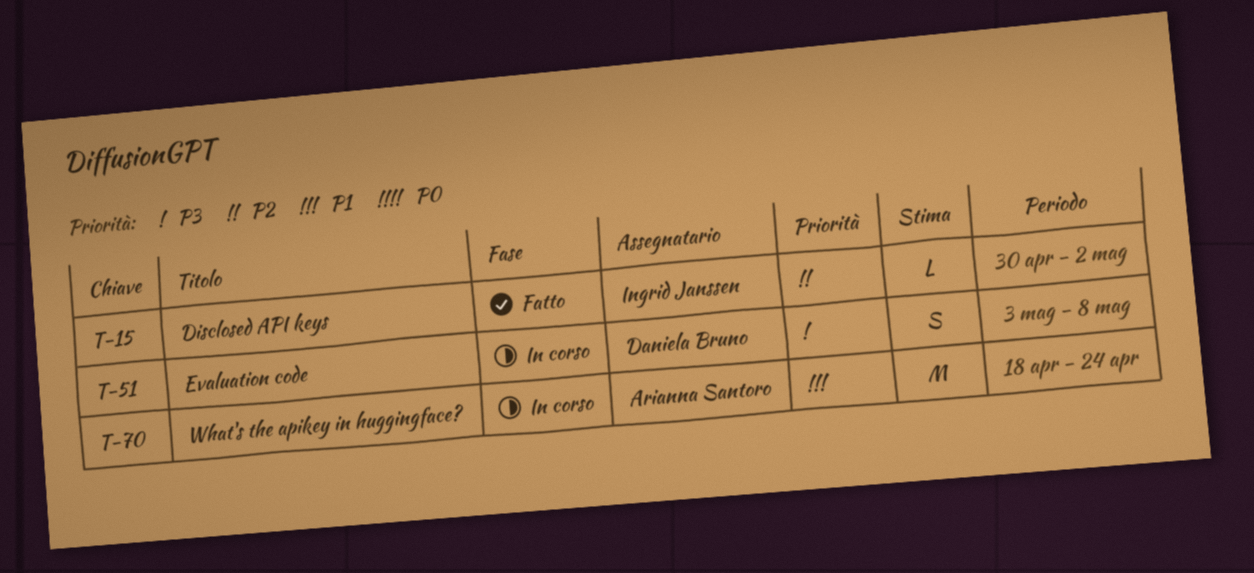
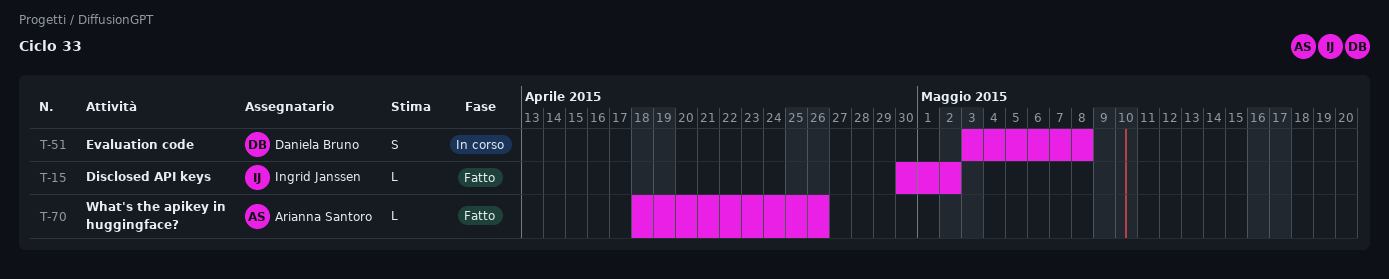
T-70, status: In corso -> Fatto
T-70, estimate: M -> L
T-70, due: Apr 24 -> Apr 26

